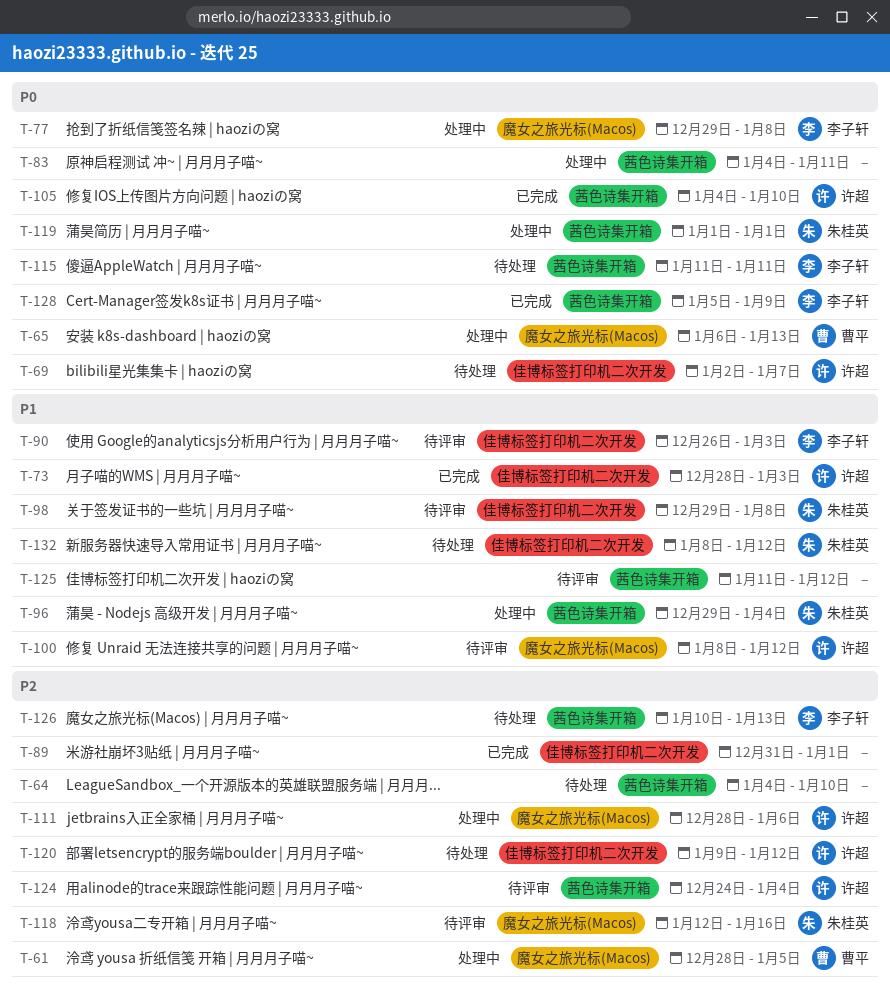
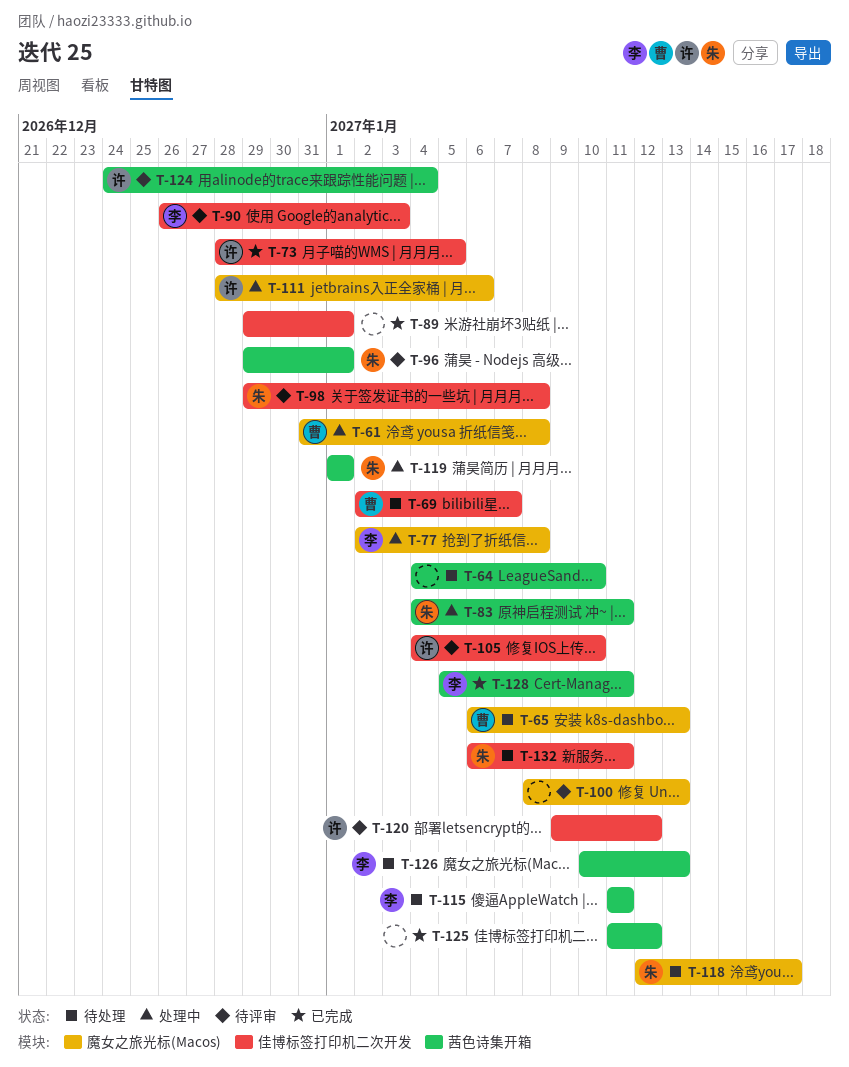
T-61, start: Dec 28 -> Dec 31
T-61, due: Jan 5 -> Jan 8
T-65, status: 处理中 -> 待处理
T-69, owner: 许超 -> 曹平
T-73, due: Jan 3 -> Jan 5
T-77, start: Dec 29 -> Jan 2
T-83, owner: none -> 朱桂英
T-89, start: Dec 31 -> Dec 29
T-96, status: 处理中 -> 待评审
T-96, due: Jan 4 -> Jan 1
T-100, owner: 许超 -> none
T-100, due: Jan 12 -> Jan 13
T-105, status: 已完成 -> 待评审
T-105, label: 茜色诗集开箱 -> 佳博标签打印机二次开发
T-118, status: 待评审 -> 待处理
T-118, due: Jan 16 -> Jan 17
T-120, status: 待处理 -> 待评审
T-125, status: 待评审 -> 已完成
T-128, due: Jan 9 -> Jan 11
T-132, start: Jan 8 -> Jan 6
T-132, due: Jan 12 -> Jan 11

